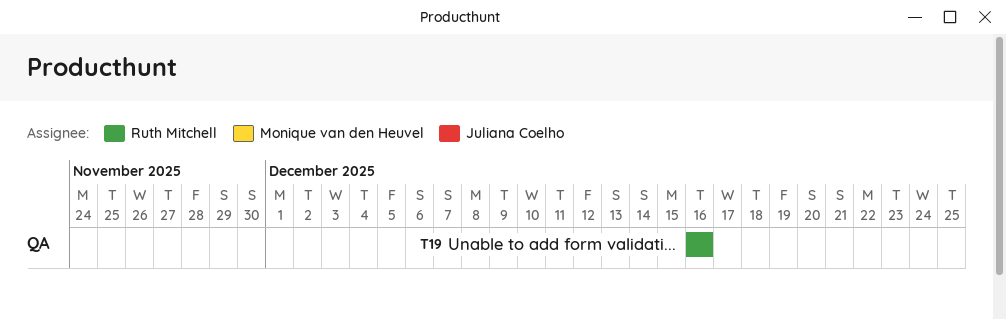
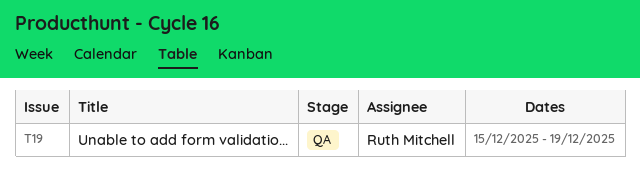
T19, start: Dec 16 -> Dec 15
T19, due: Dec 16 -> Dec 19

